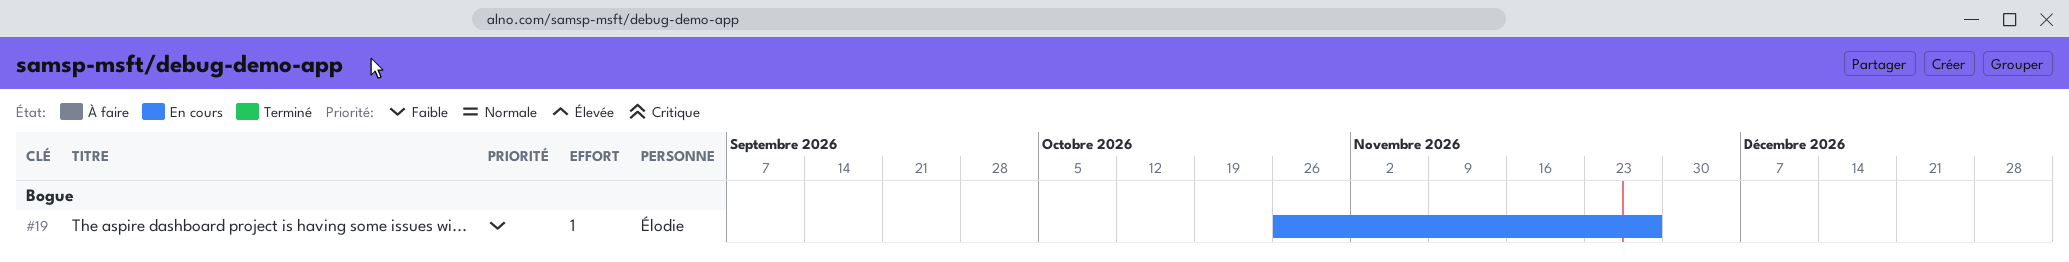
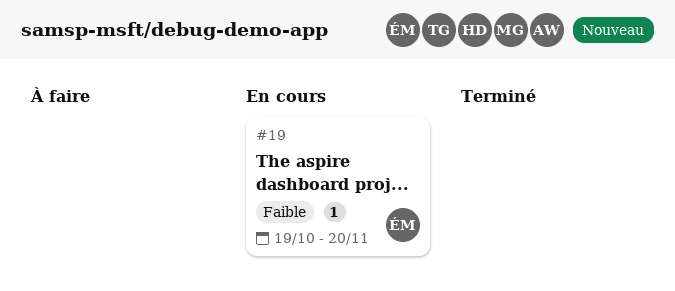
#19, start: Oct 26 -> Oct 19
#19, due: Nov 27 -> Nov 20

